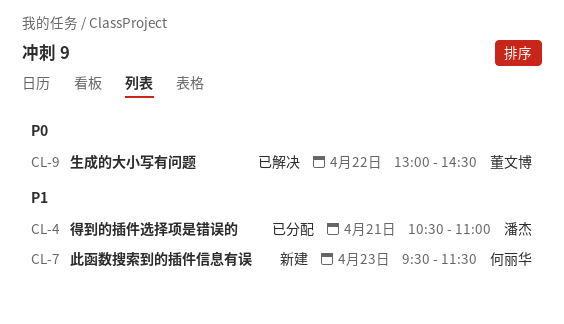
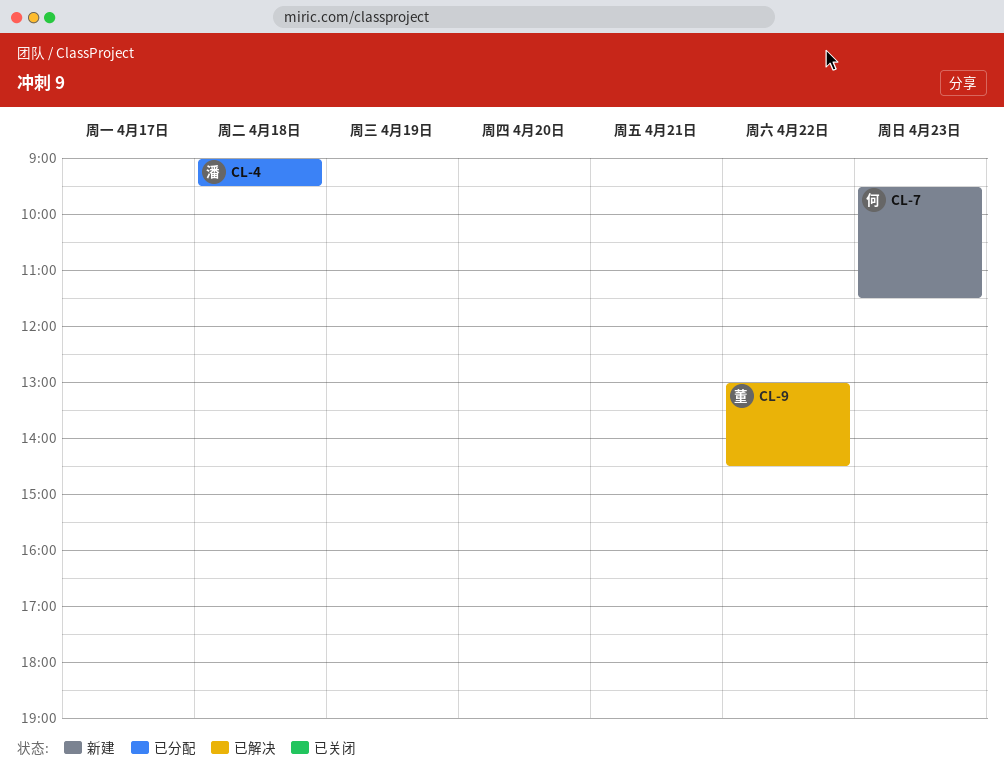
CL-4, day: Apr 21 -> Apr 18
CL-4, begins: 10:30 -> 09:00
CL-4, ends: 11:00 -> 09:30

